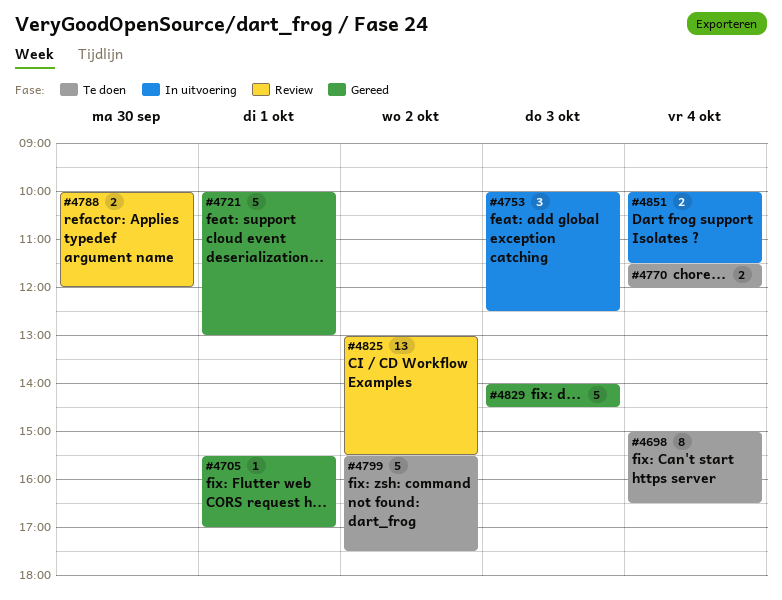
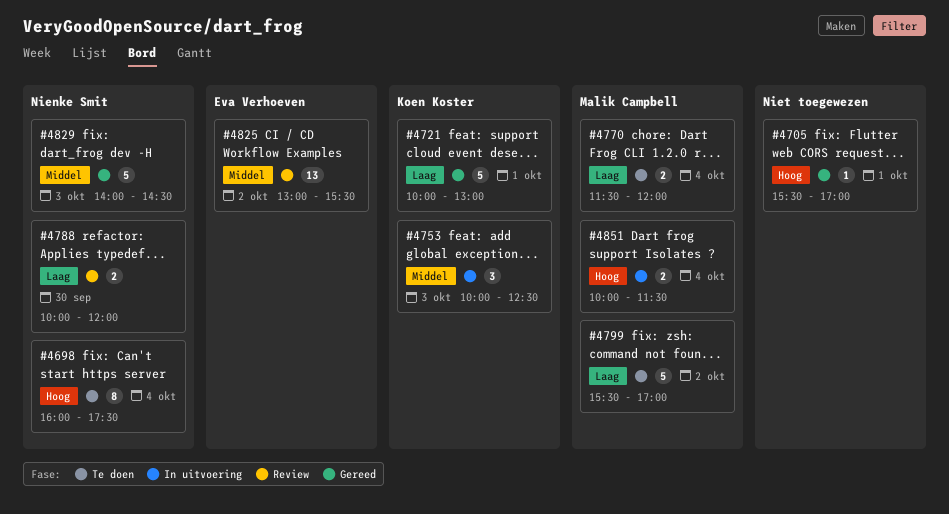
#4698, begins: 15:00 -> 16:00
#4698, ends: 16:30 -> 17:30
#4799, ends: 17:30 -> 17:00

